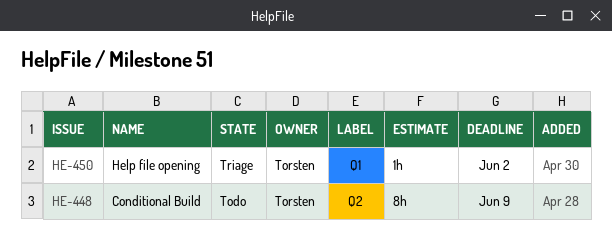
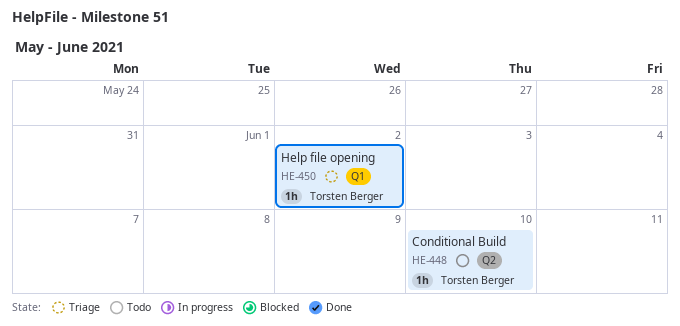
HE-448, estimate: 8h -> 1h
HE-448, due: Jun 9 -> Jun 10

